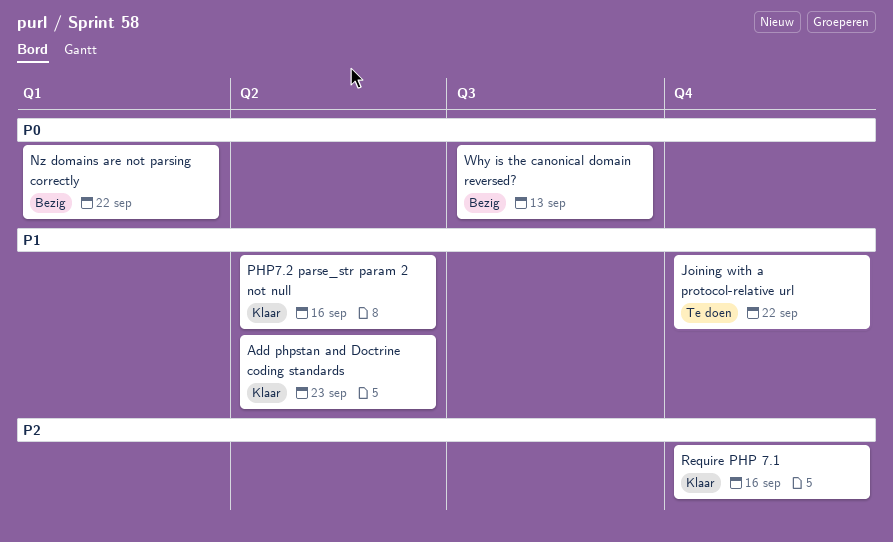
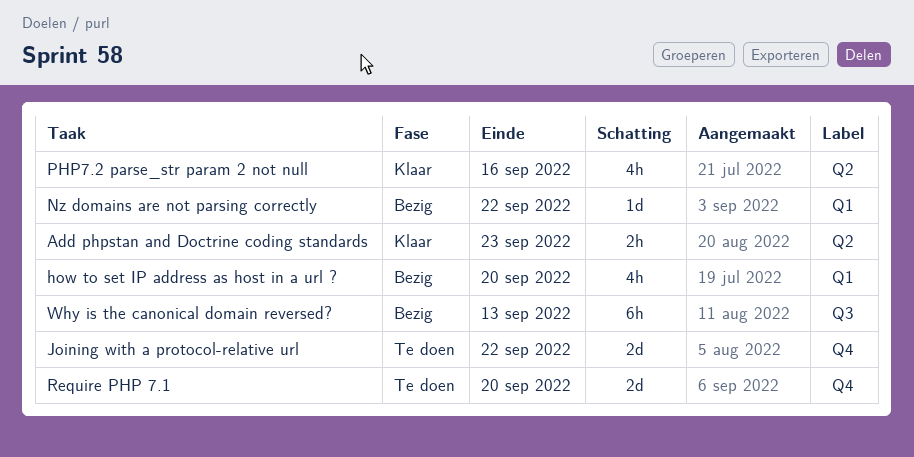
how to set IP address as host in a url ?: none -> present
Require PHP 7.1, status: Klaar -> Te doen
Require PHP 7.1, due: Sep 16 -> Sep 20

